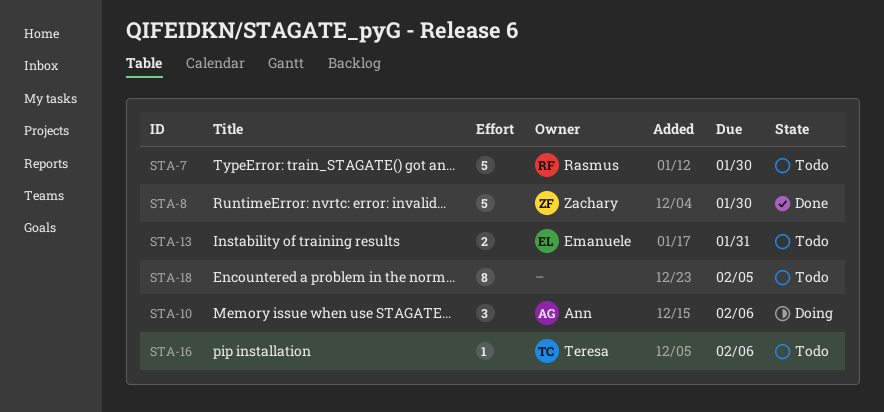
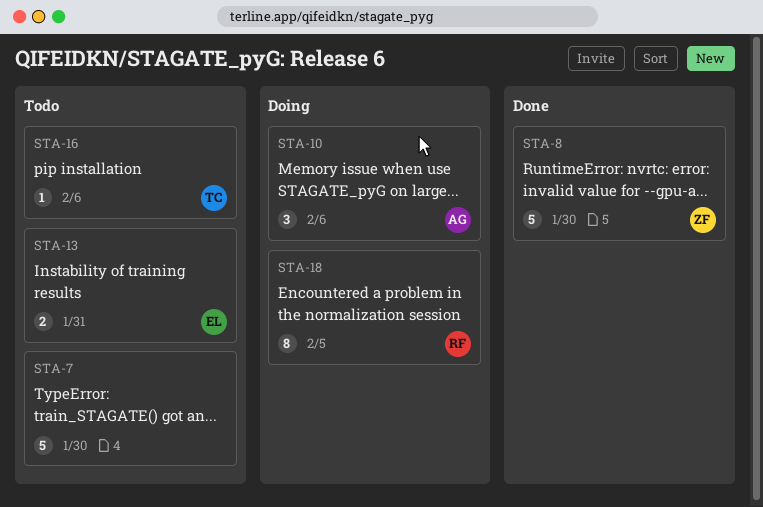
STA-7, owner: Rasmus -> none
STA-18, status: Todo -> Doing
STA-18, owner: none -> Rasmus

